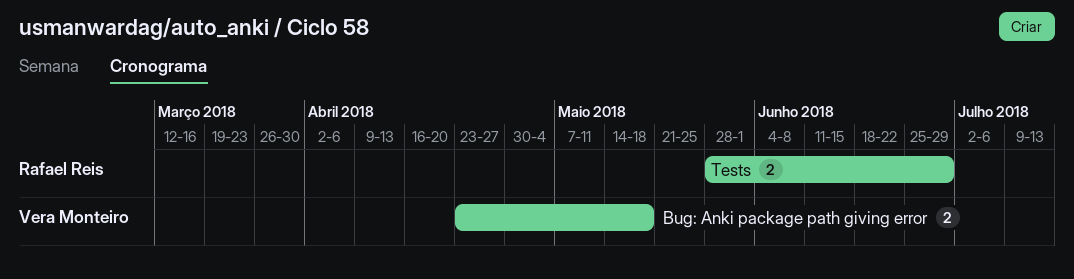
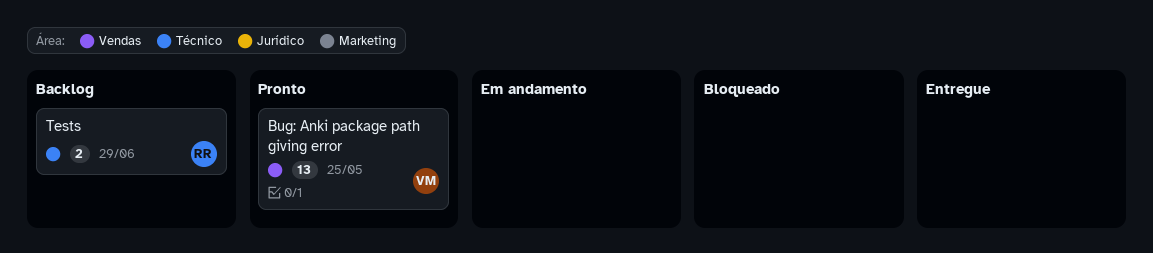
Bug: Anki package path giving error, estimate: 2 -> 13
Bug: Anki package path giving error, due: May 18 -> May 25

